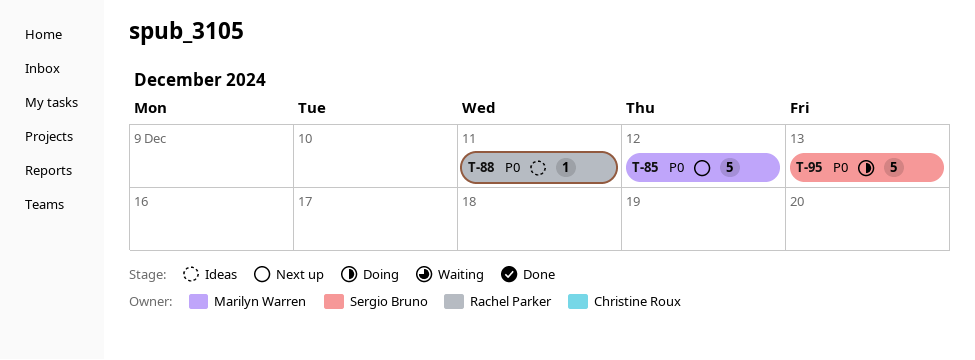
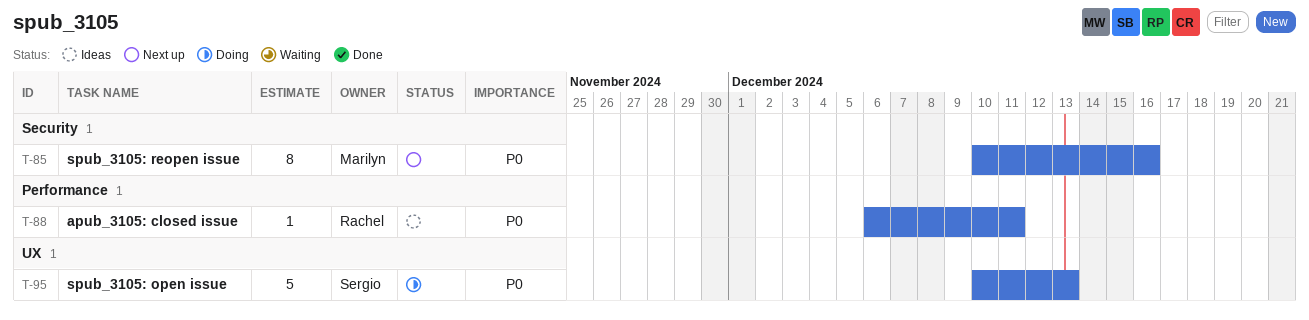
T-85, estimate: 5 -> 8
T-85, due: Dec 12 -> Dec 16

